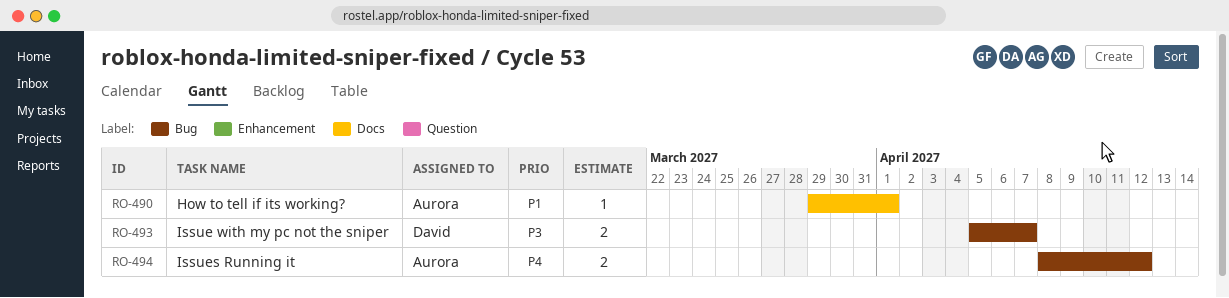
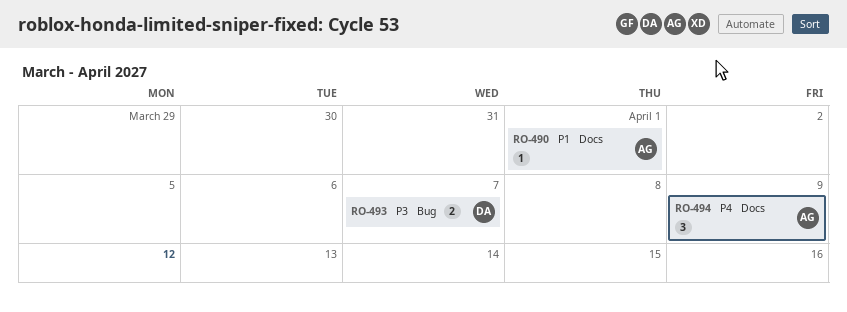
RO-494, label: Bug -> Docs
RO-494, estimate: 2 -> 3
RO-494, due: Apr 12 -> Apr 9

